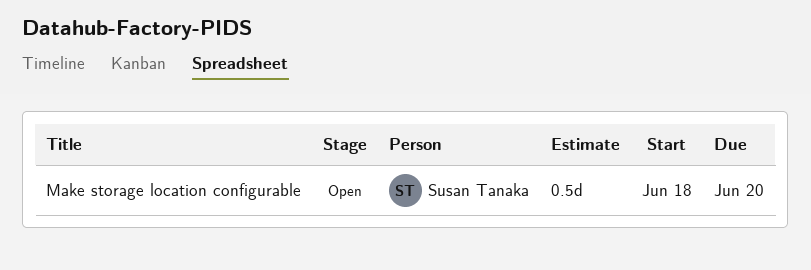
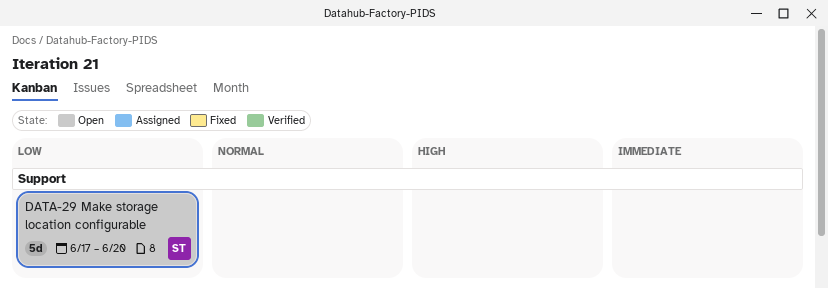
Make storage location configurable, estimate: 0.5d -> 5d
Make storage location configurable, start: Jun 18 -> Jun 17

